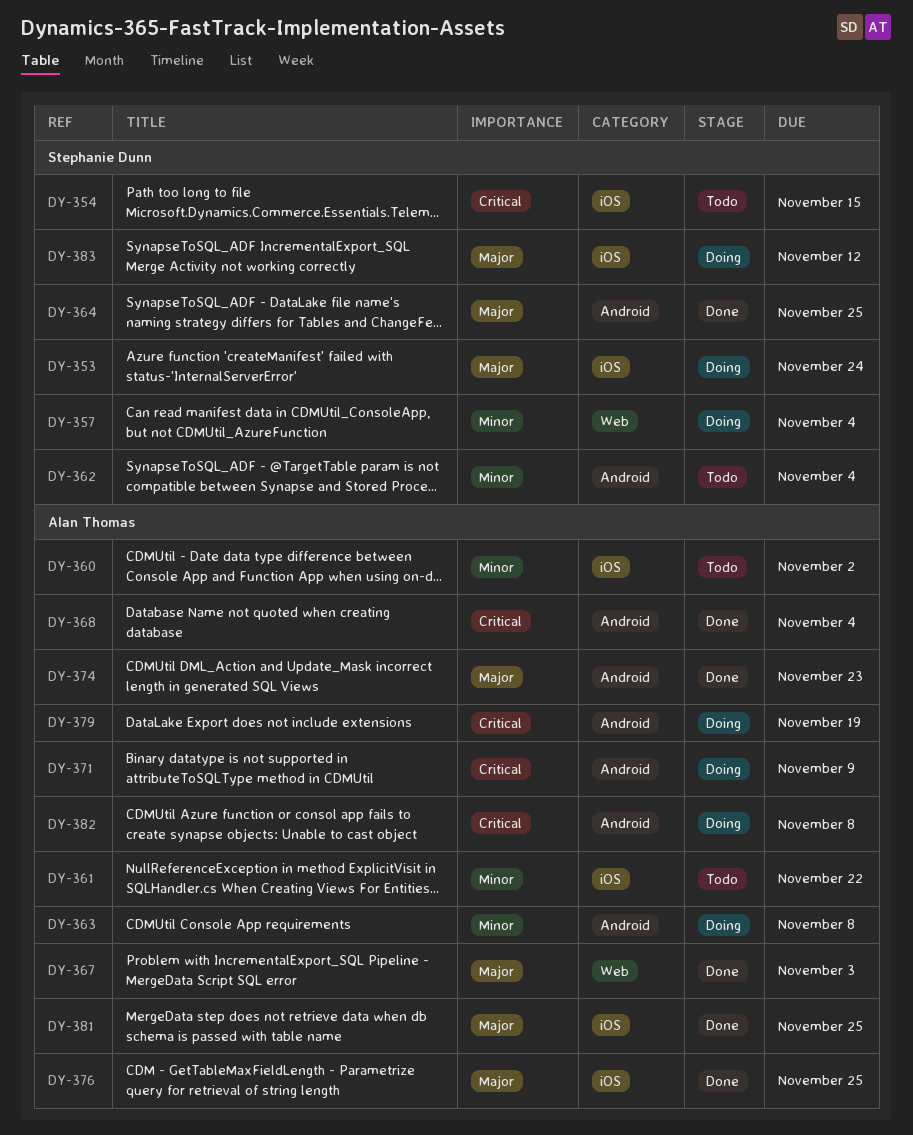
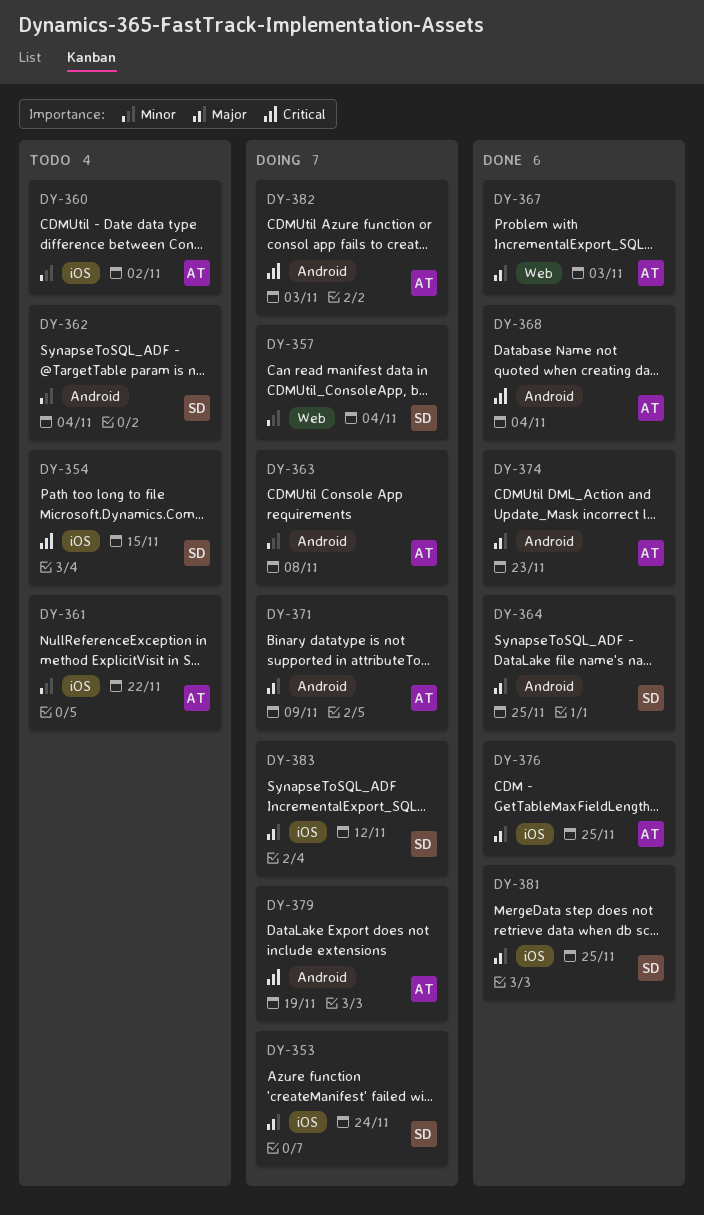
DY-371, priority: Critical -> Major
DY-381, owner: Alan Thomas -> Stephanie Dunn
DY-382, due: Nov 8 -> Nov 3

